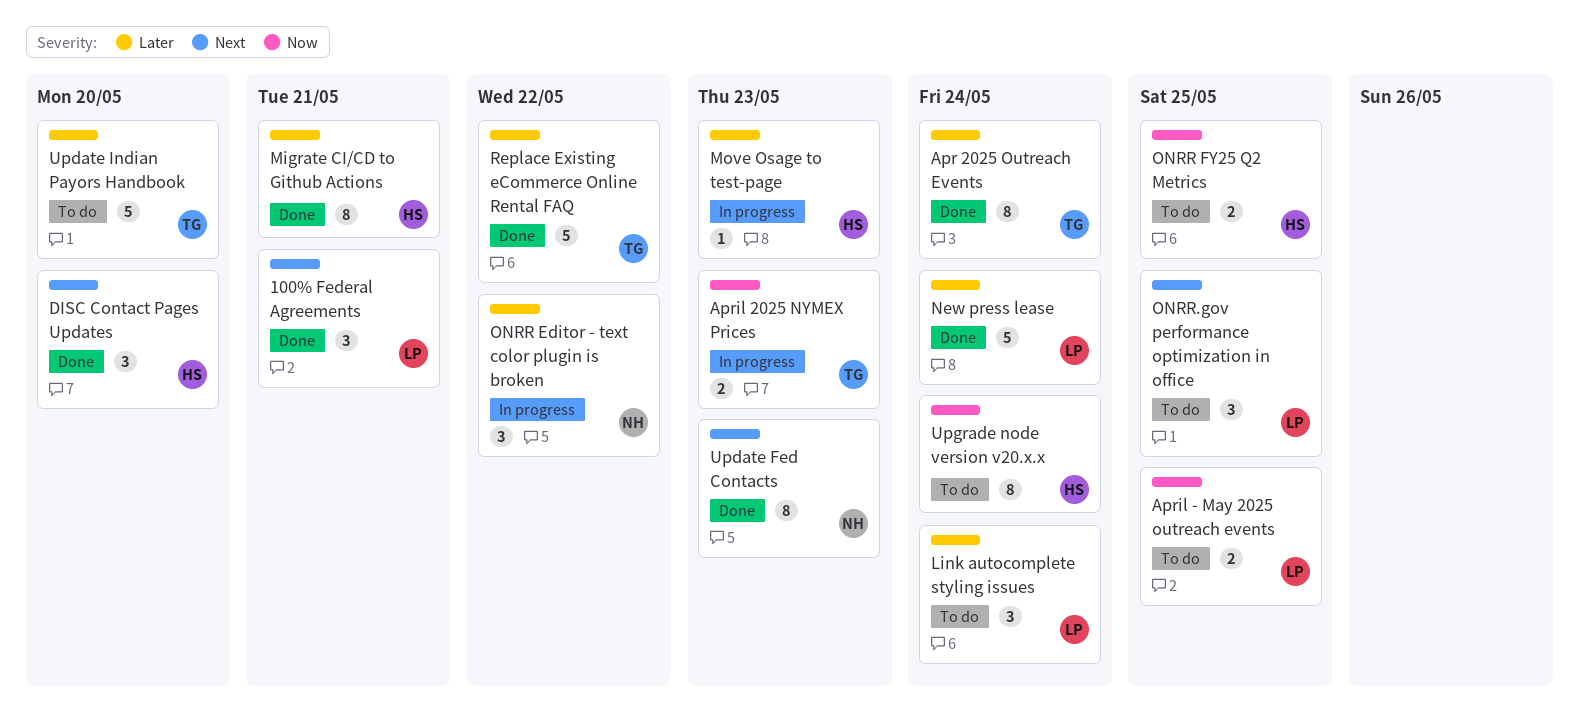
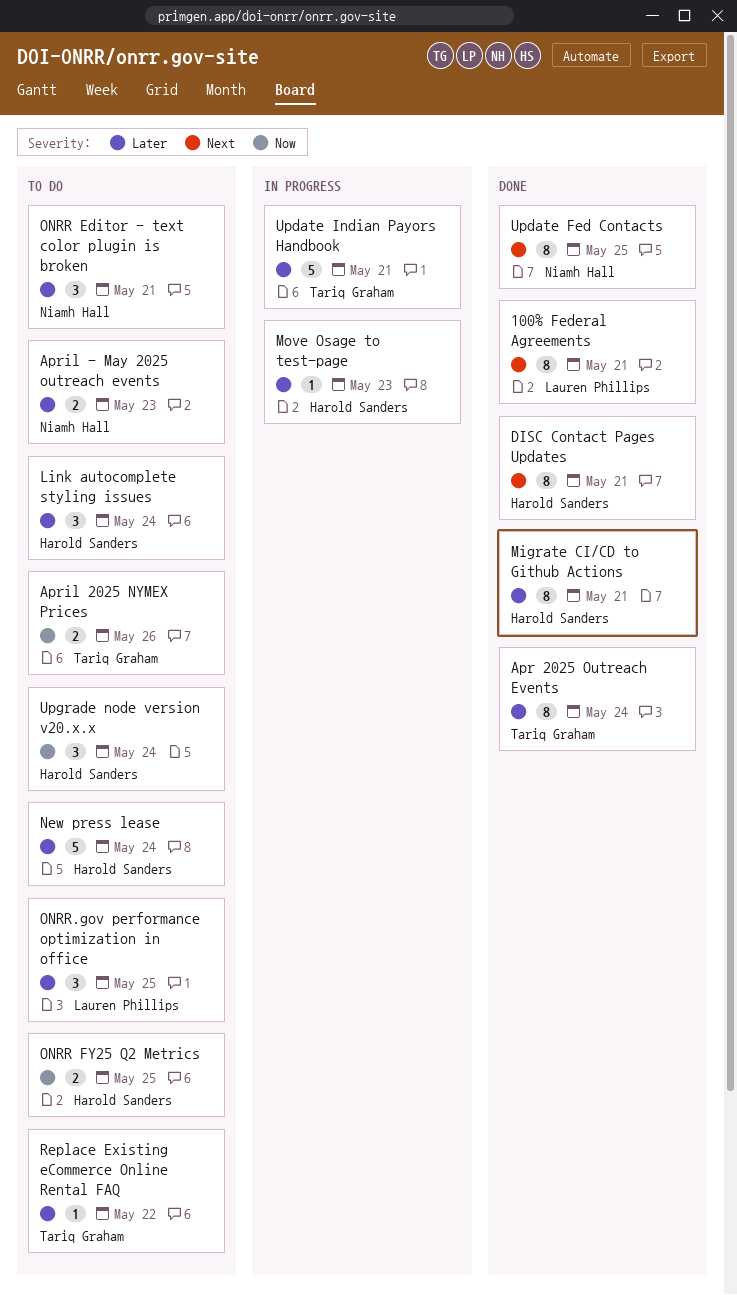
100% Federal Agreements, estimate: 3 -> 8
April - May 2025 outreach events, owner: Lauren Phillips -> Niamh Hall
April - May 2025 outreach events, priority: Now -> Later
April - May 2025 outreach events, due: May 25 -> May 23
April 2025 NYMEX Prices, status: In progress -> To do
April 2025 NYMEX Prices, due: May 23 -> May 26
DISC Contact Pages Updates, estimate: 3 -> 8
DISC Contact Pages Updates, due: May 20 -> May 21
Link autocomplete styling issues, owner: Lauren Phillips -> Harold Sanders
New press lease, status: Done -> To do
New press lease, owner: Lauren Phillips -> Harold Sanders
ONRR Editor - text color plugin is broken, status: In progress -> To do
ONRR Editor - text color plugin is broken, due: May 22 -> May 21
ONRR.gov performance optimization in office, priority: Next -> Later
Replace Existing eCommerce Online Rental FAQ, status: Done -> To do
Replace Existing eCommerce Online Rental FAQ, estimate: 5 -> 1
Update Fed Contacts, due: May 23 -> May 25
Update Indian Payors Handbook, status: To do -> In progress
Update Indian Payors Handbook, due: May 20 -> May 21
Upgrade node version v20.x.x, estimate: 8 -> 3

